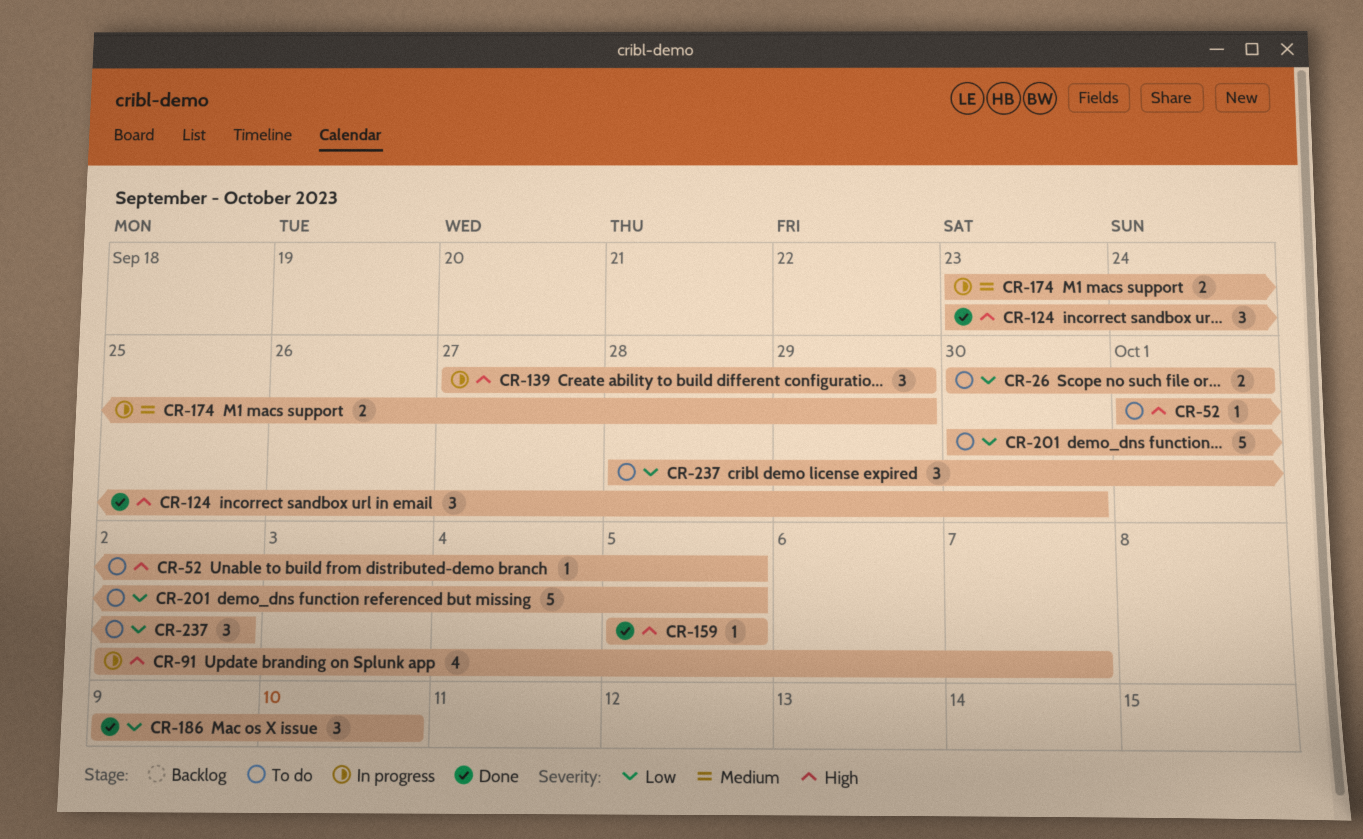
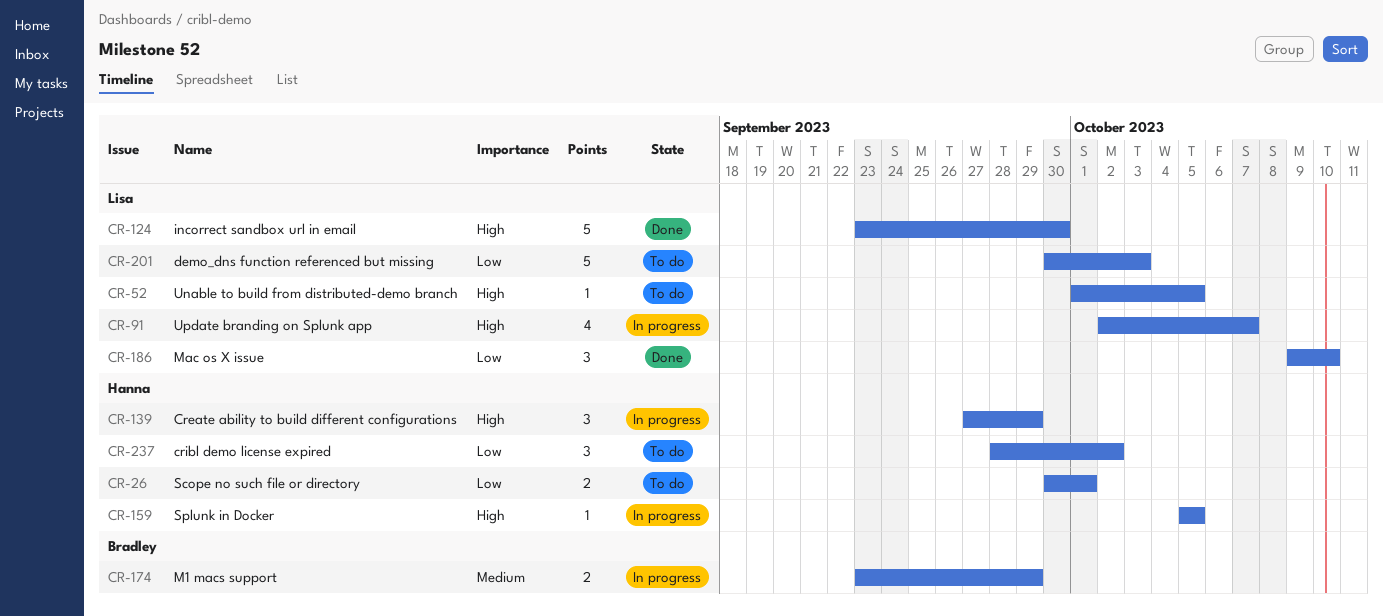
CR-124, estimate: 3 -> 5
CR-159, status: Done -> In progress
CR-201, due: Oct 5 -> Oct 3

